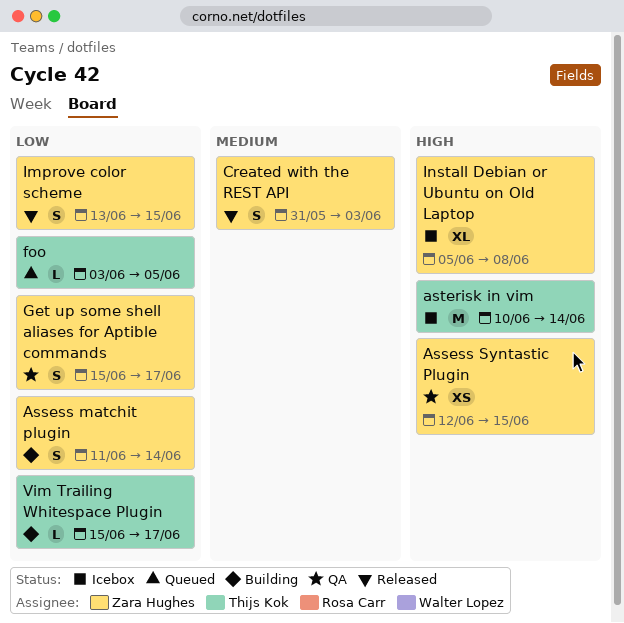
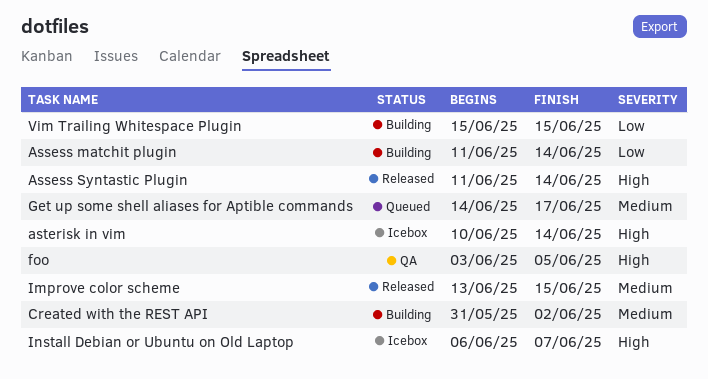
Assess Syntastic Plugin, status: QA -> Released
Assess Syntastic Plugin, start: Jun 12 -> Jun 11
Assess Syntastic Plugin, due: Jun 15 -> Jun 14
Created with the REST API, status: Released -> Building
Created with the REST API, due: Jun 3 -> Jun 2
foo, status: Queued -> QA
foo, priority: Low -> High
Get up some shell aliases for Aptible commands, status: QA -> Queued
Get up some shell aliases for Aptible commands, priority: Low -> Medium
Get up some shell aliases for Aptible commands, start: Jun 15 -> Jun 14
Improve color scheme, priority: Low -> Medium
Install Debian or Ubuntu on Old Laptop, start: Jun 5 -> Jun 6
Install Debian or Ubuntu on Old Laptop, due: Jun 8 -> Jun 7
Vim Trailing Whitespace Plugin, due: Jun 17 -> Jun 15

